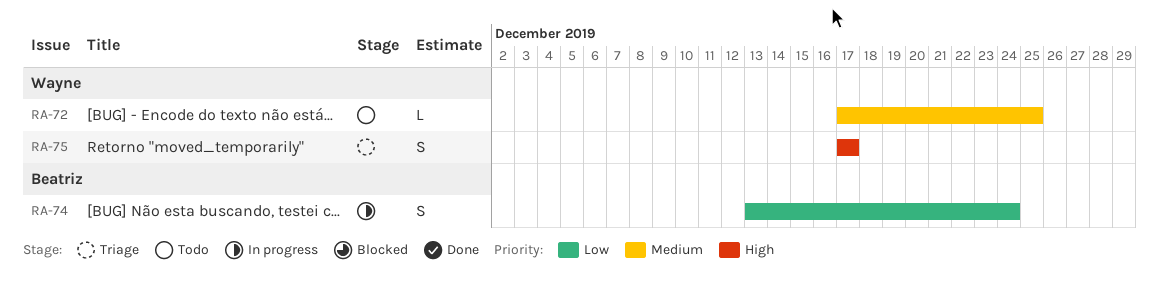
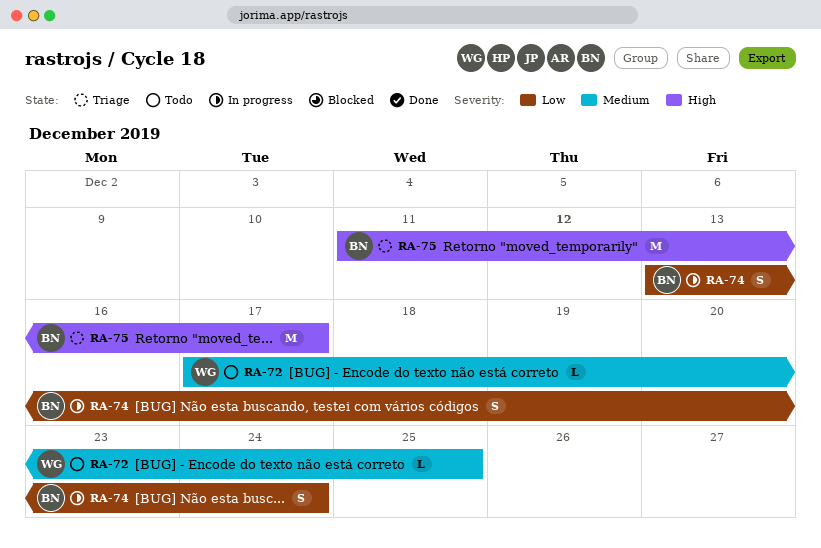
RA-75, owner: Wayne -> Beatriz
RA-75, estimate: S -> M
RA-75, start: Dec 17 -> Dec 11

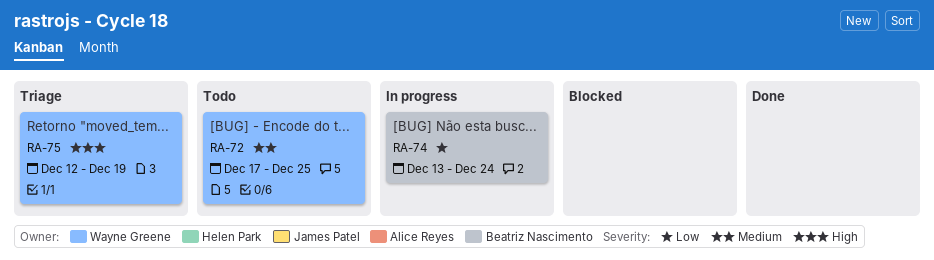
RA-75, owner: Beatriz Nascimento -> Wayne Greene
RA-75, start: Dec 11 -> Dec 12
RA-75, due: Dec 17 -> Dec 19

